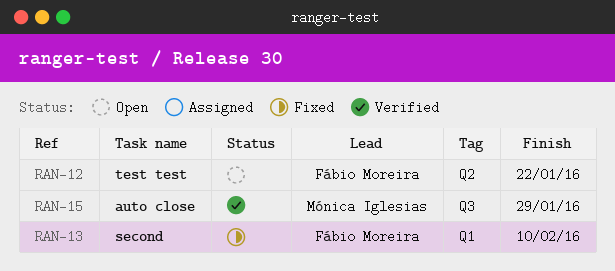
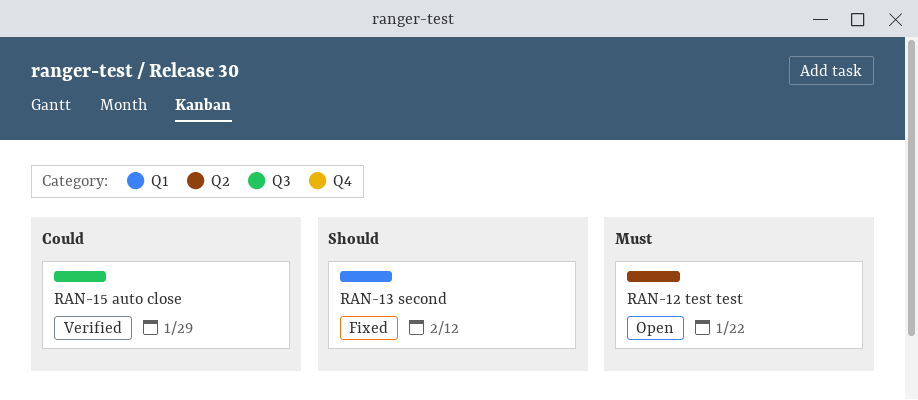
RAN-13, due: Feb 10 -> Feb 12

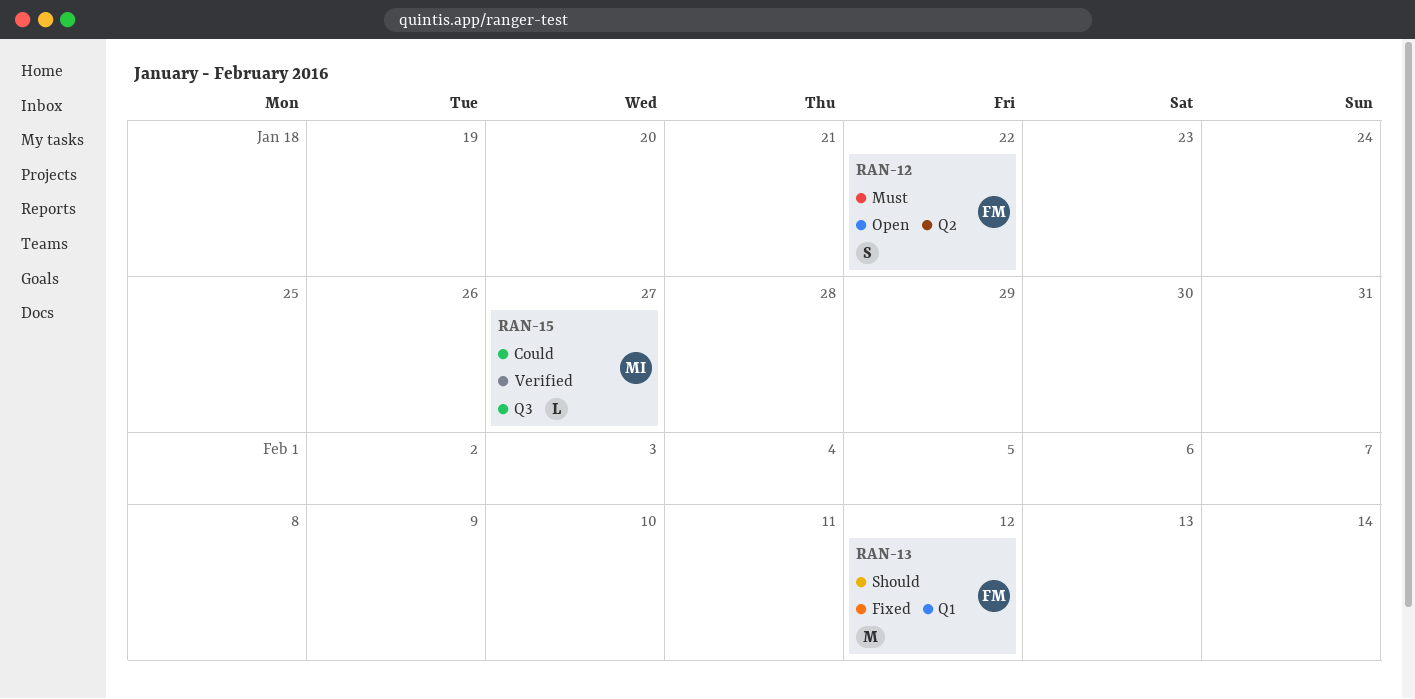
RAN-15, due: Jan 29 -> Jan 27

